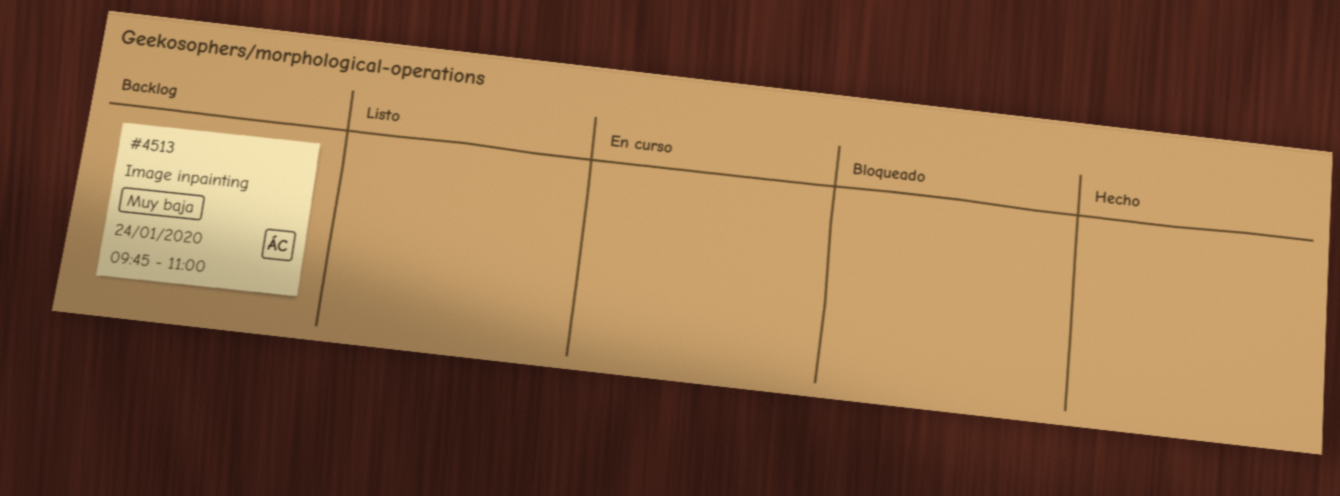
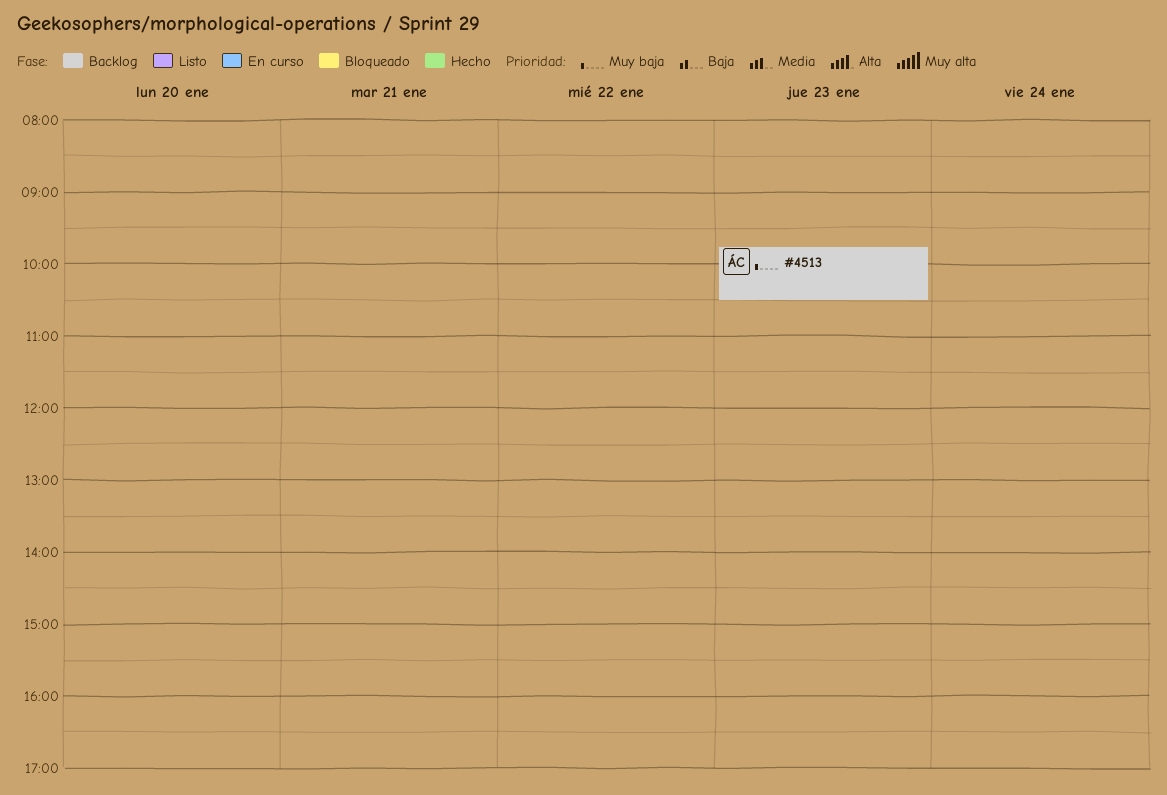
#4513, day: Jan 24 -> Jan 23
#4513, ends: 11:00 -> 10:30

